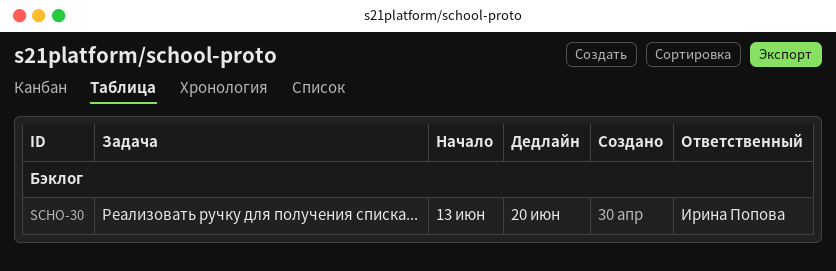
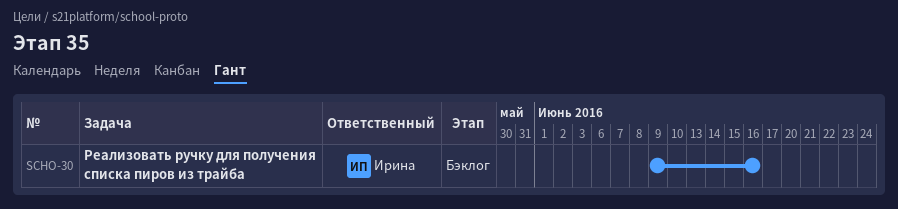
SCHO-30, start: Jun 13 -> Jun 9
SCHO-30, due: Jun 20 -> Jun 16

